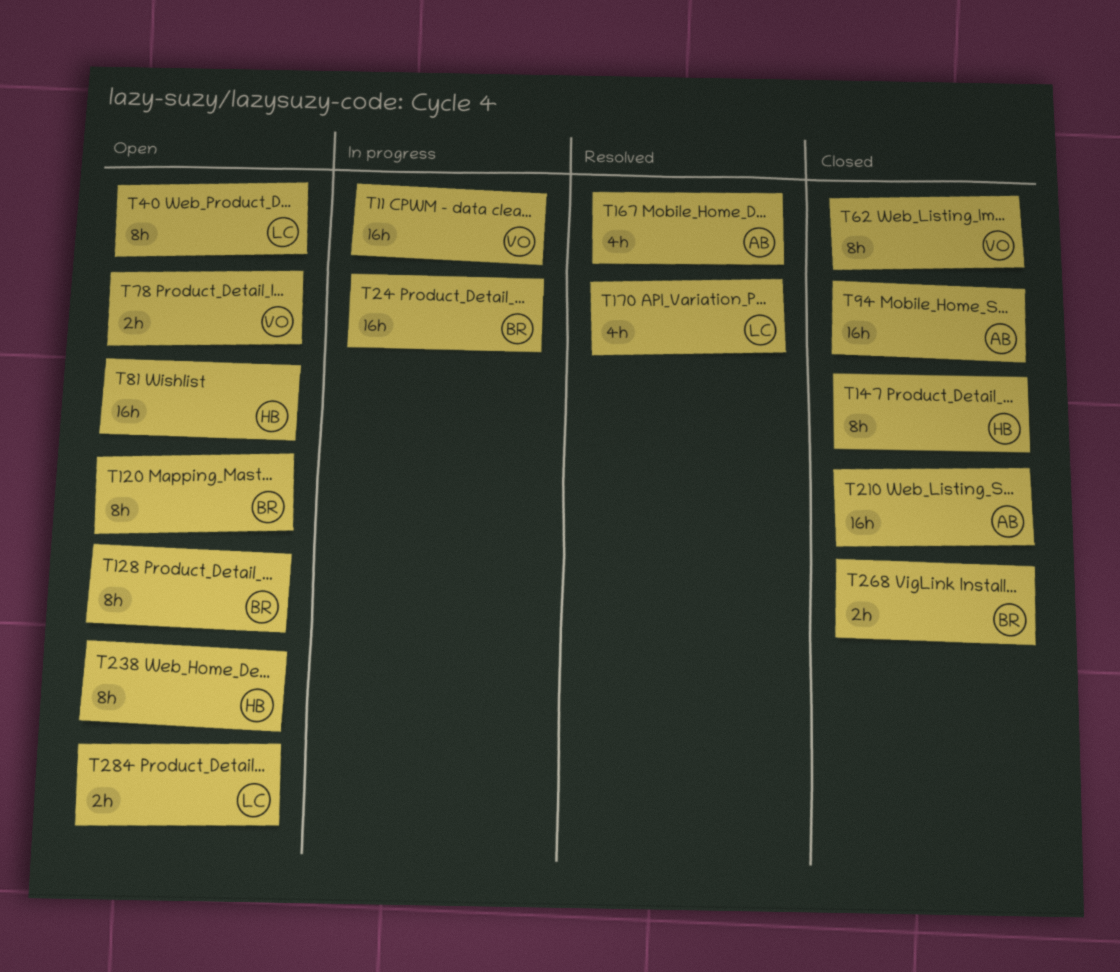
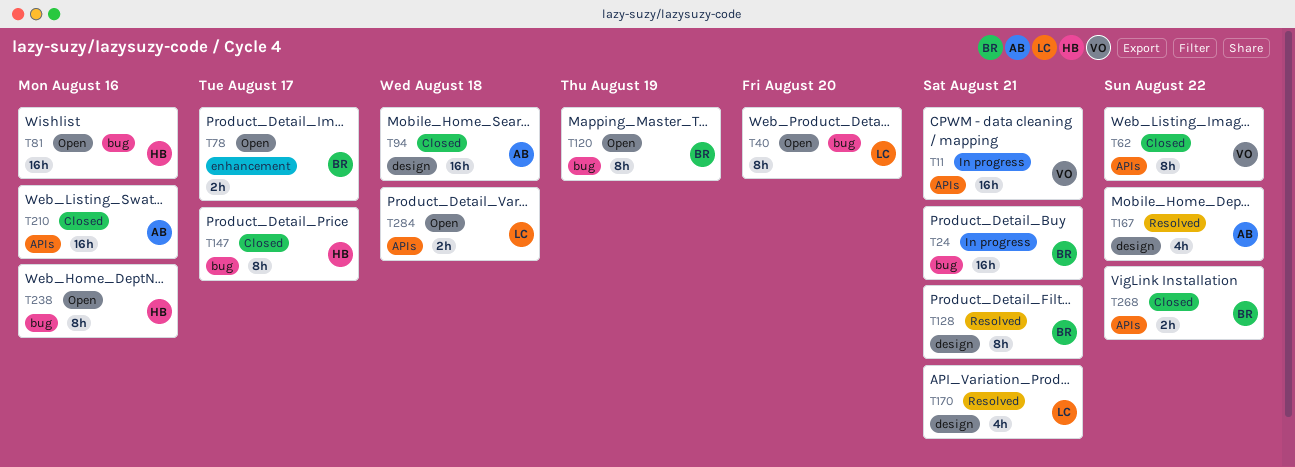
T78, owner: VO -> BR
T128, status: Open -> Resolved

